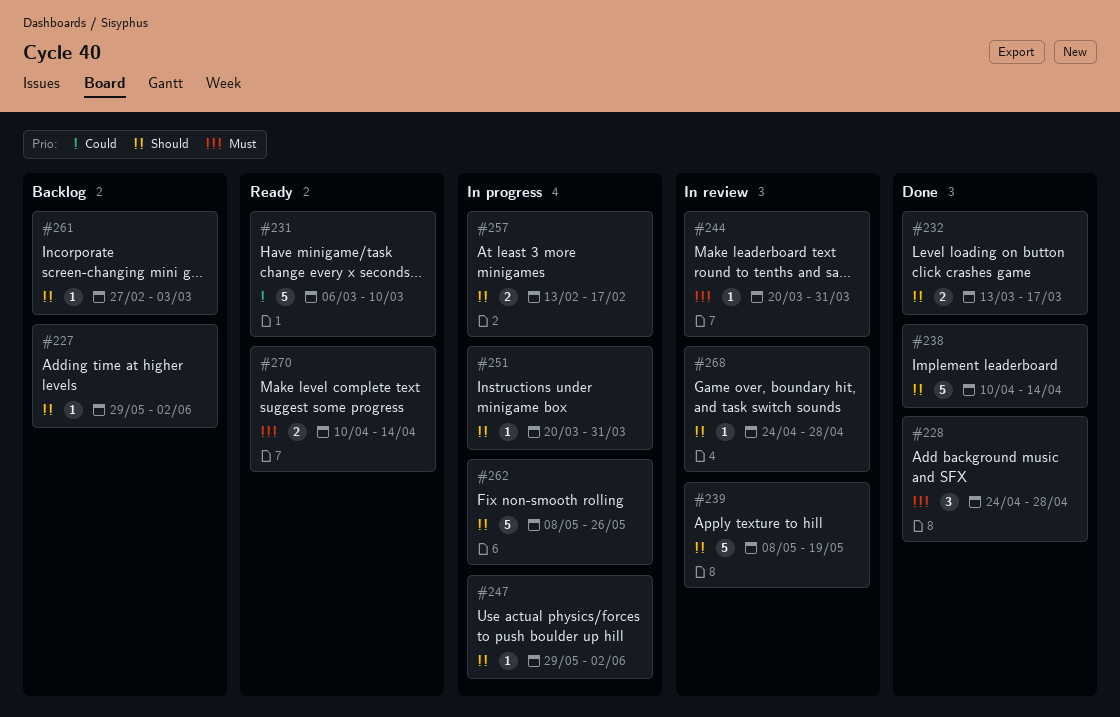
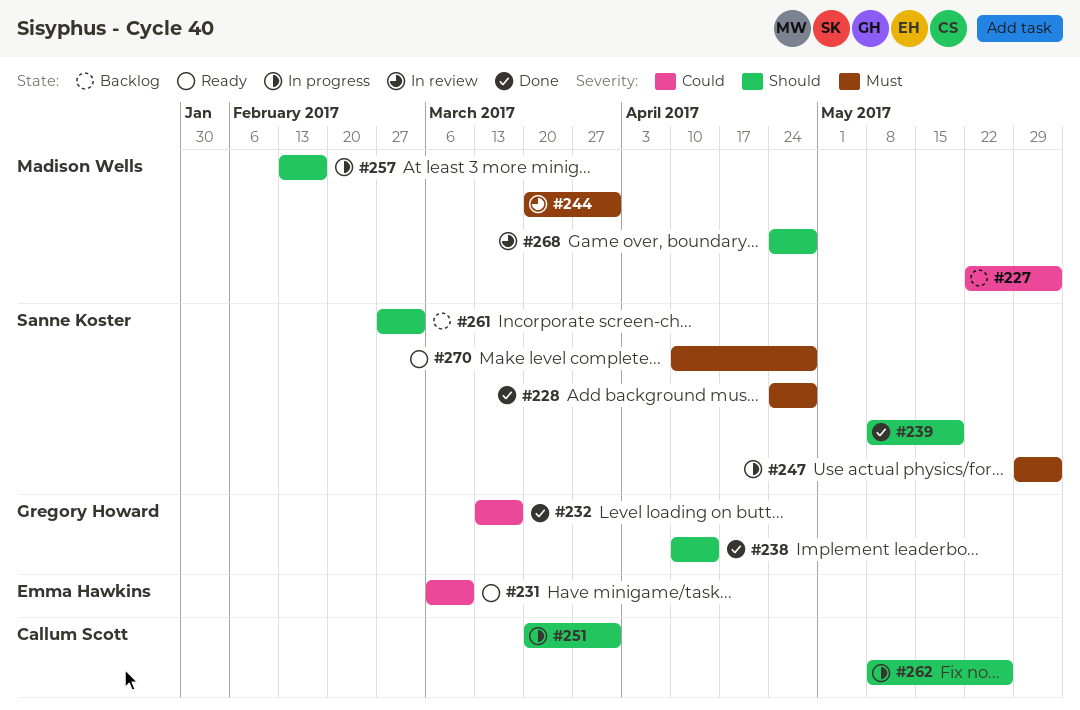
#227, priority: Should -> Could
#227, start: May 29 -> May 22
#232, priority: Should -> Could
#239, status: In review -> Done
#247, priority: Should -> Must
#270, due: Apr 14 -> Apr 28

